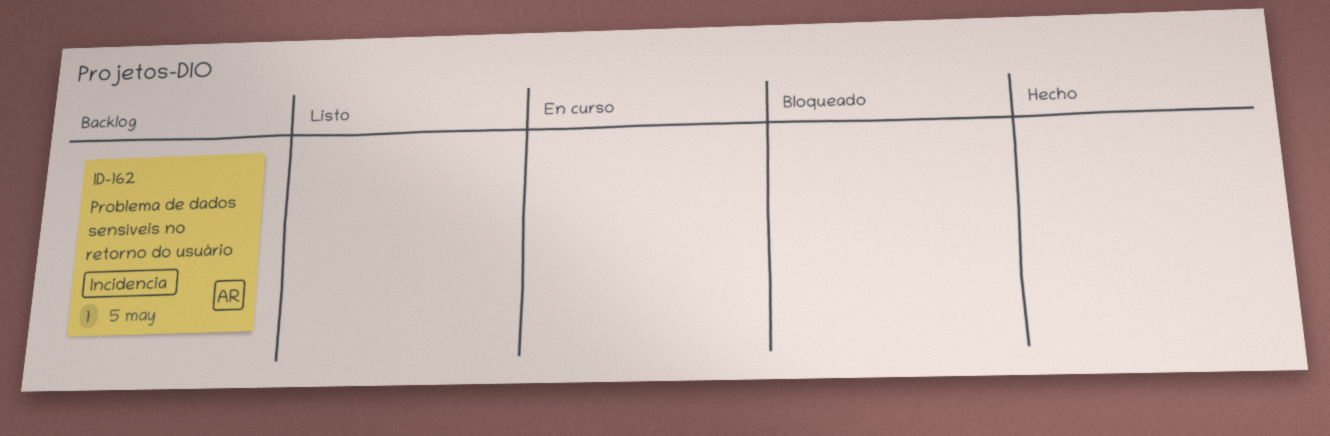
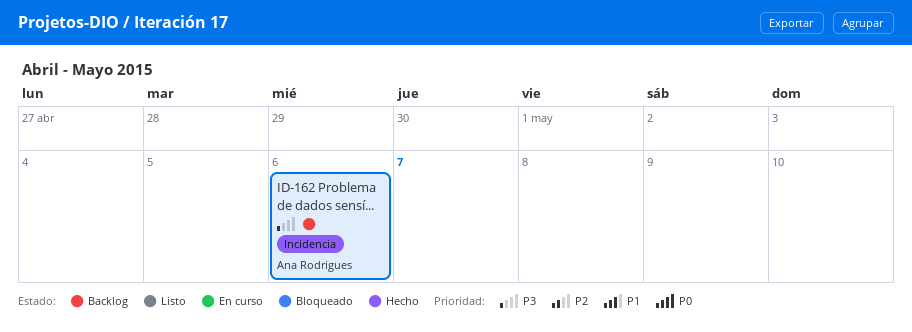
ID-162, due: May 5 -> May 6

